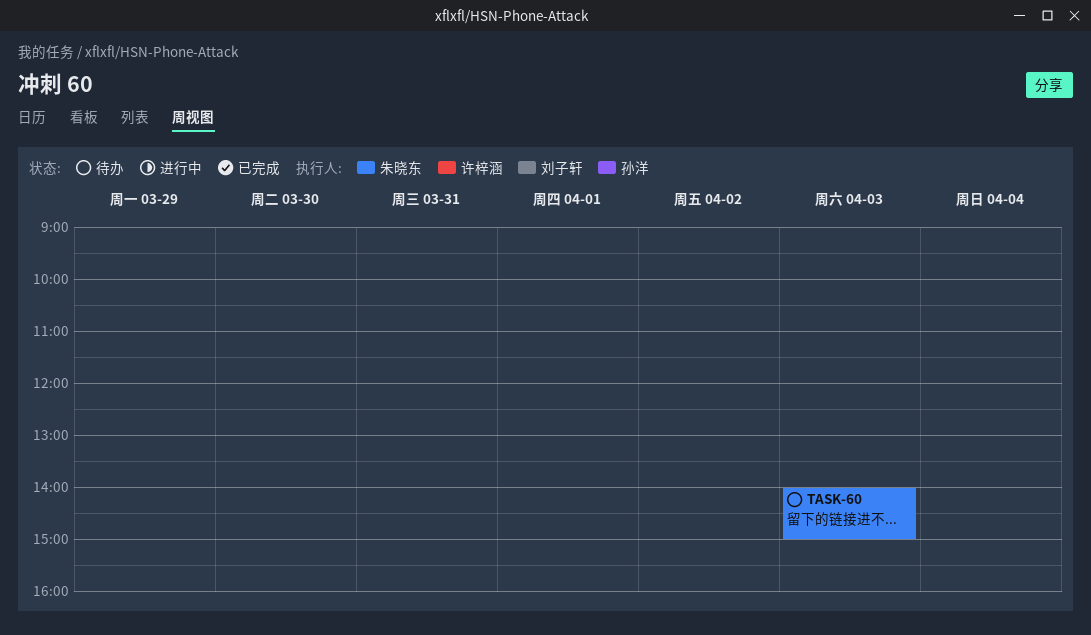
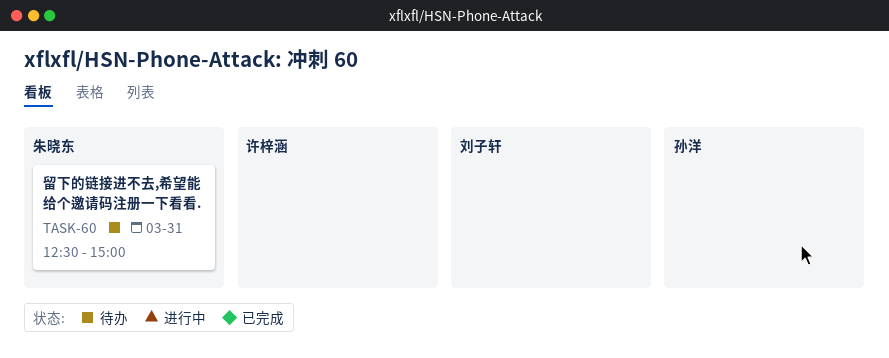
TASK-60, day: Apr 3 -> Mar 31
TASK-60, begins: 14:00 -> 12:30

